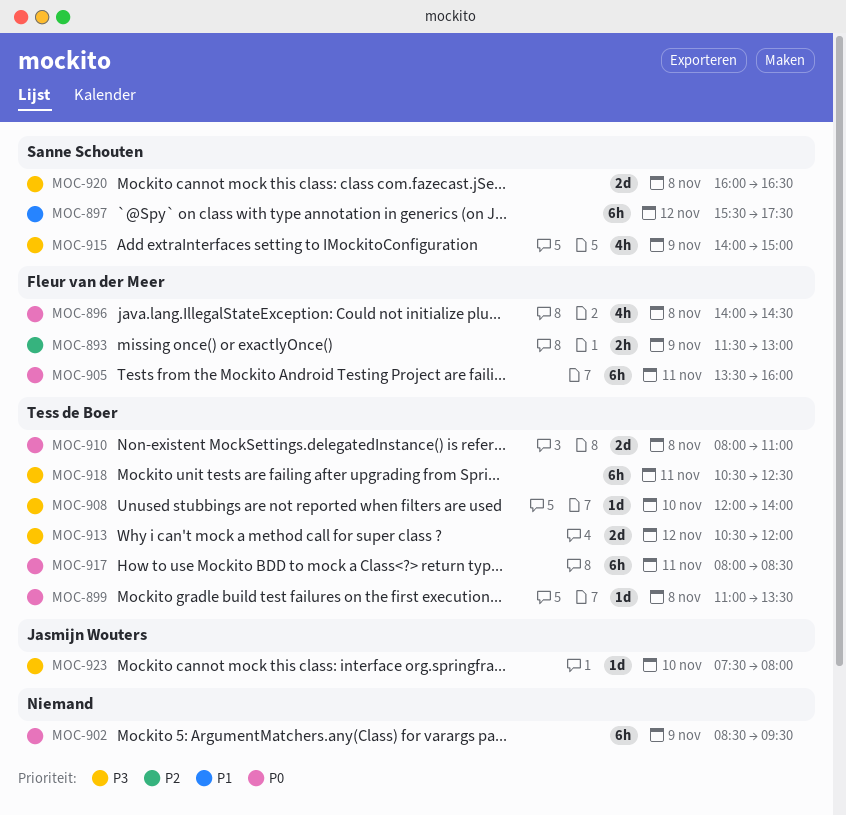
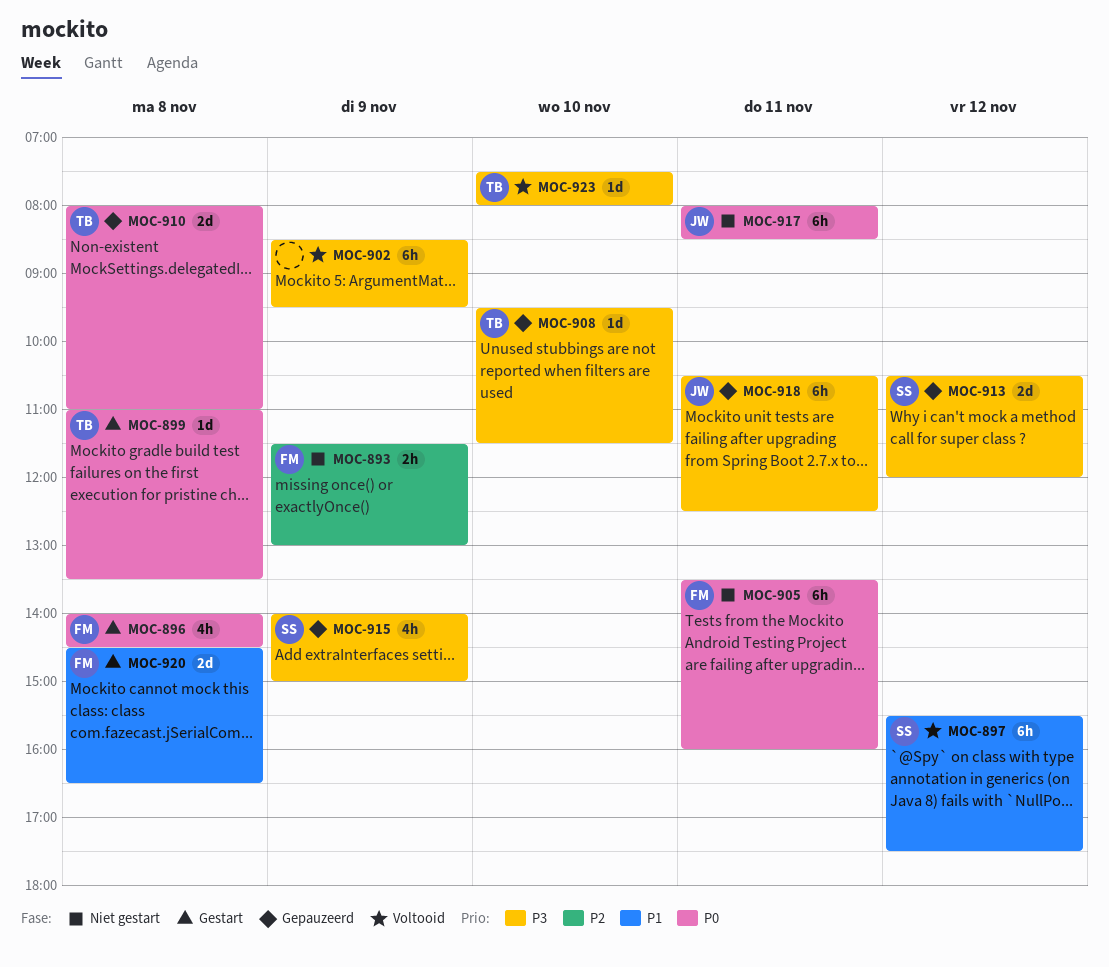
MOC-902, priority: P0 -> P3
MOC-908, begins: 12:00 -> 09:30
MOC-908, ends: 14:00 -> 11:30
MOC-913, owner: Tess de Boer -> Sanne Schouten
MOC-917, owner: Tess de Boer -> Jasmijn Wouters
MOC-918, owner: Tess de Boer -> Jasmijn Wouters
MOC-920, owner: Sanne Schouten -> Fleur van der Meer
MOC-920, priority: P3 -> P1
MOC-920, begins: 16:00 -> 14:30
MOC-923, owner: Jasmijn Wouters -> Tess de Boer

